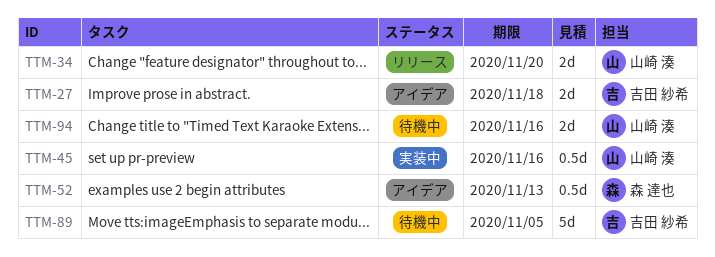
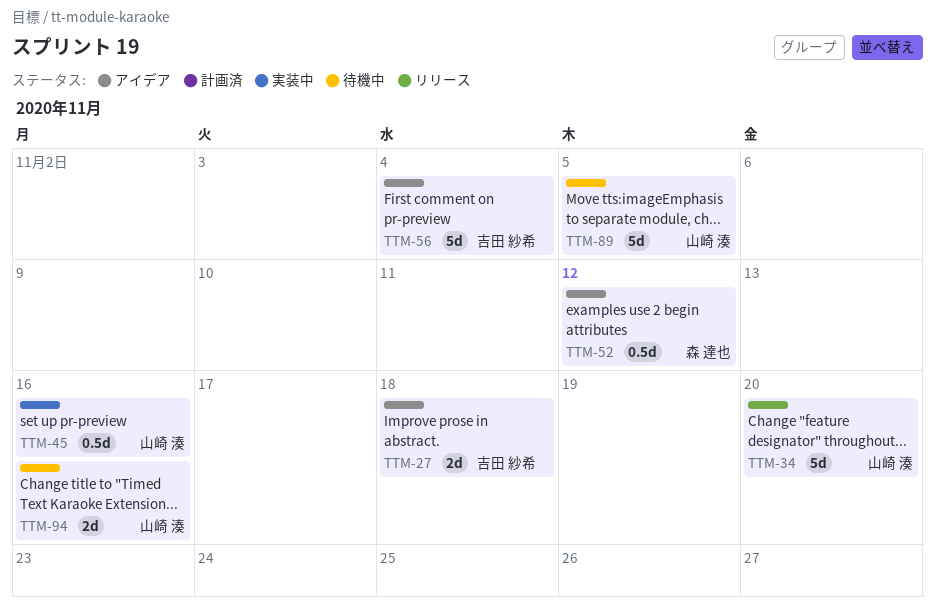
TTM-34, estimate: 2d -> 5d
TTM-52, due: Nov 13 -> Nov 12
TTM-56: none -> present
TTM-89, owner: 吉田 紗希 -> 山崎 湊

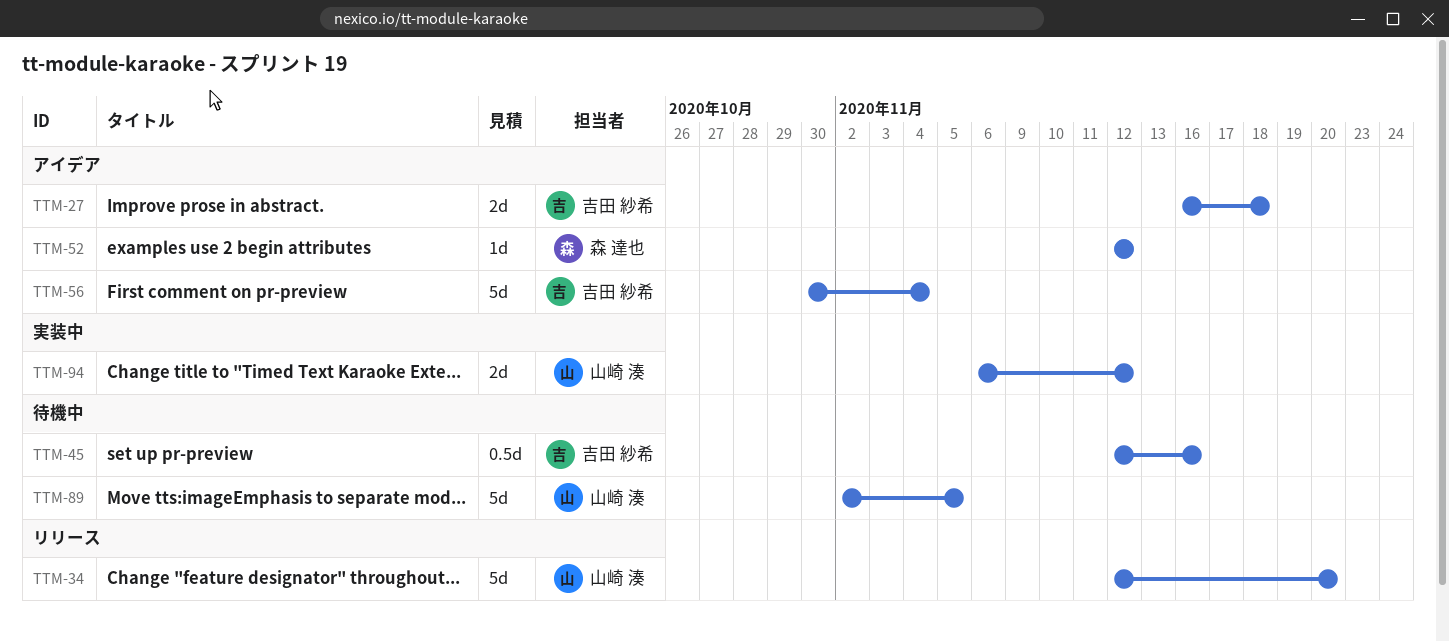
TTM-45, status: 実装中 -> 待機中
TTM-45, owner: 山崎 湊 -> 吉田 紗希
TTM-52, estimate: 0.5d -> 1d
TTM-94, status: 待機中 -> 実装中
TTM-94, due: Nov 16 -> Nov 12

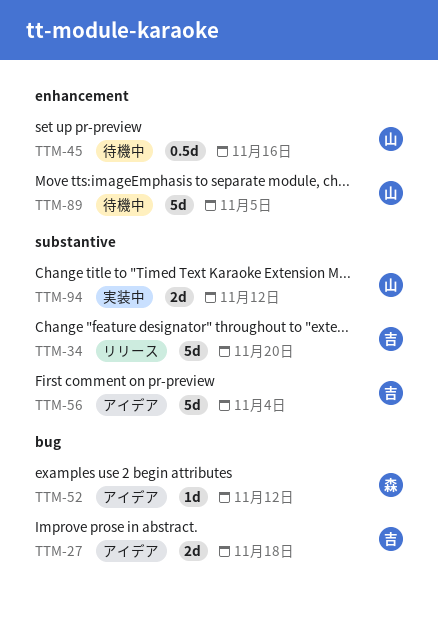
TTM-34, owner: 山崎 湊 -> 吉田 紗希
TTM-45, owner: 吉田 紗希 -> 山崎 湊

